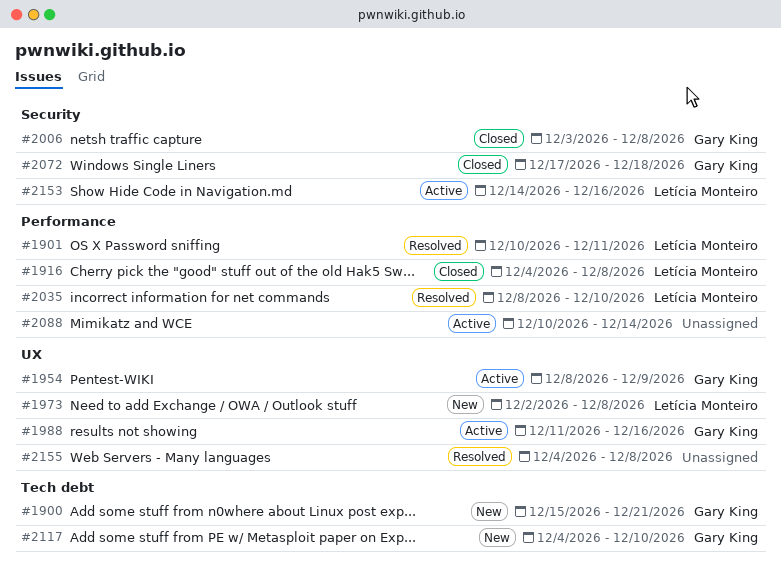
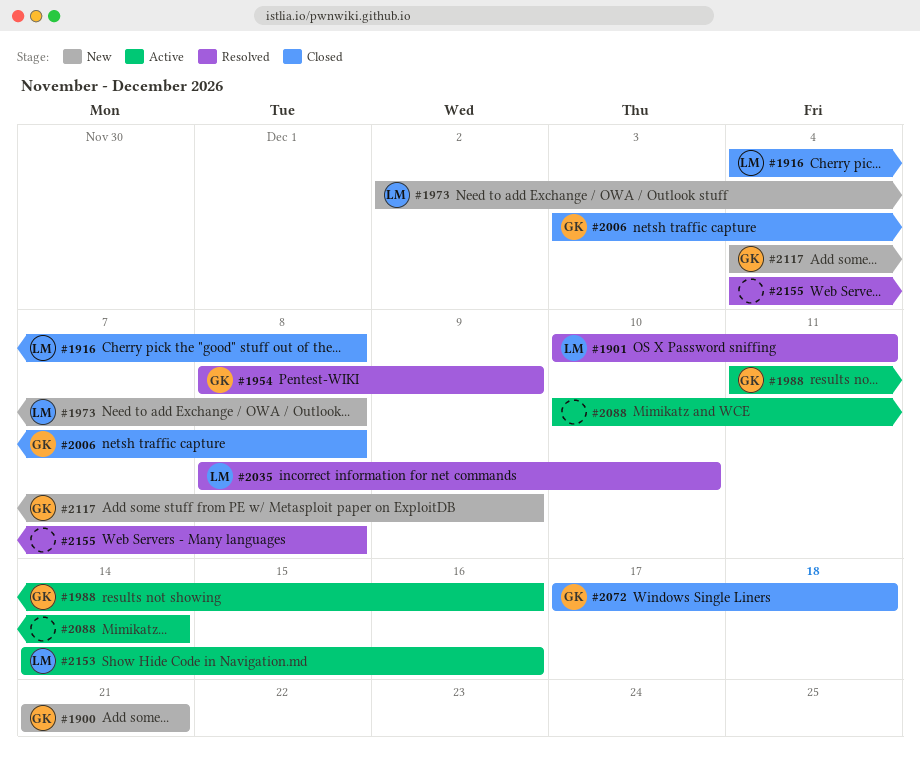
#1900, start: Dec 15 -> Dec 21
#1954, status: Active -> Resolved
#2117, due: Dec 10 -> Dec 9

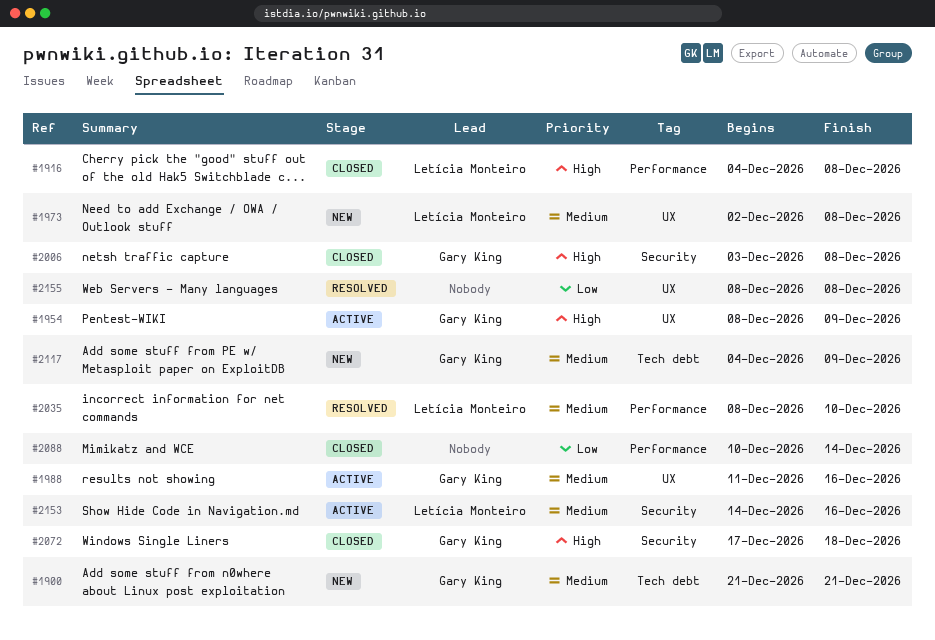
#1901: present -> none
#1954, status: Resolved -> Active
#2088, status: Active -> Closed
#2155, start: Dec 4 -> Dec 8

